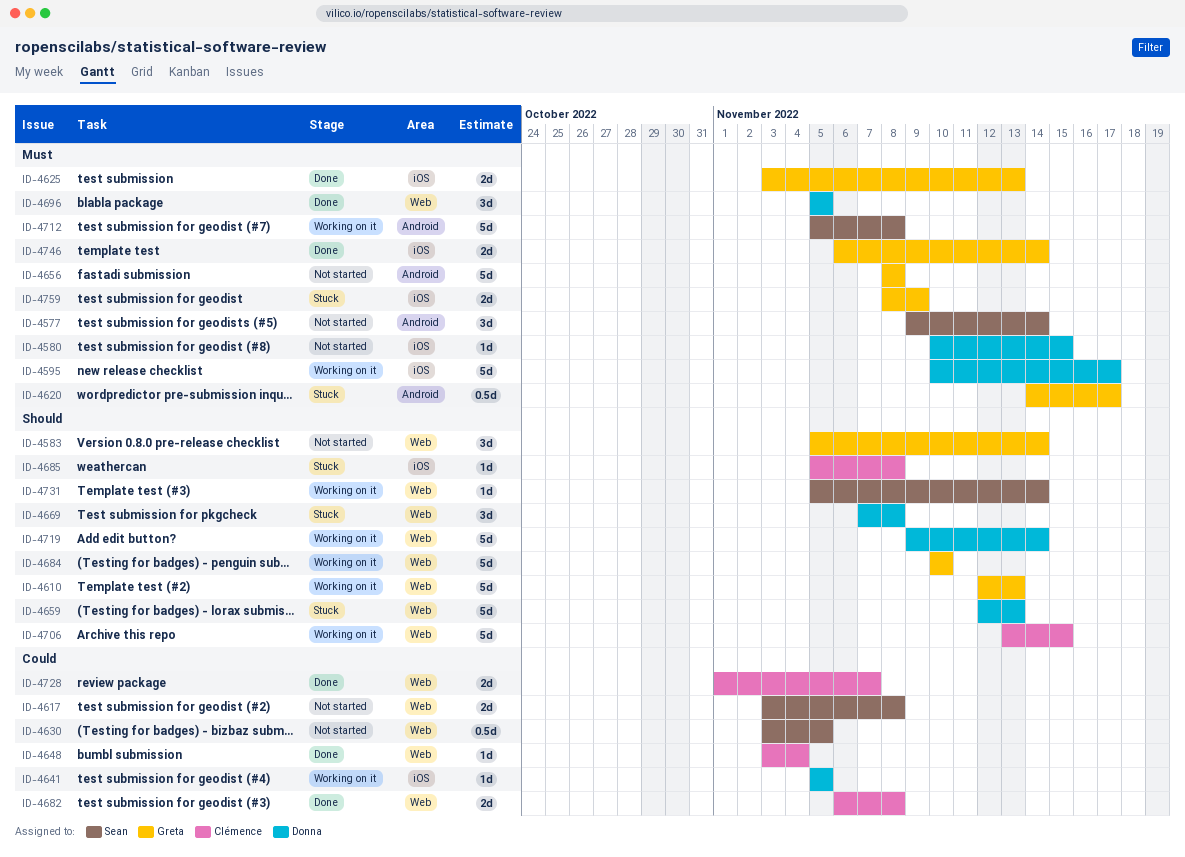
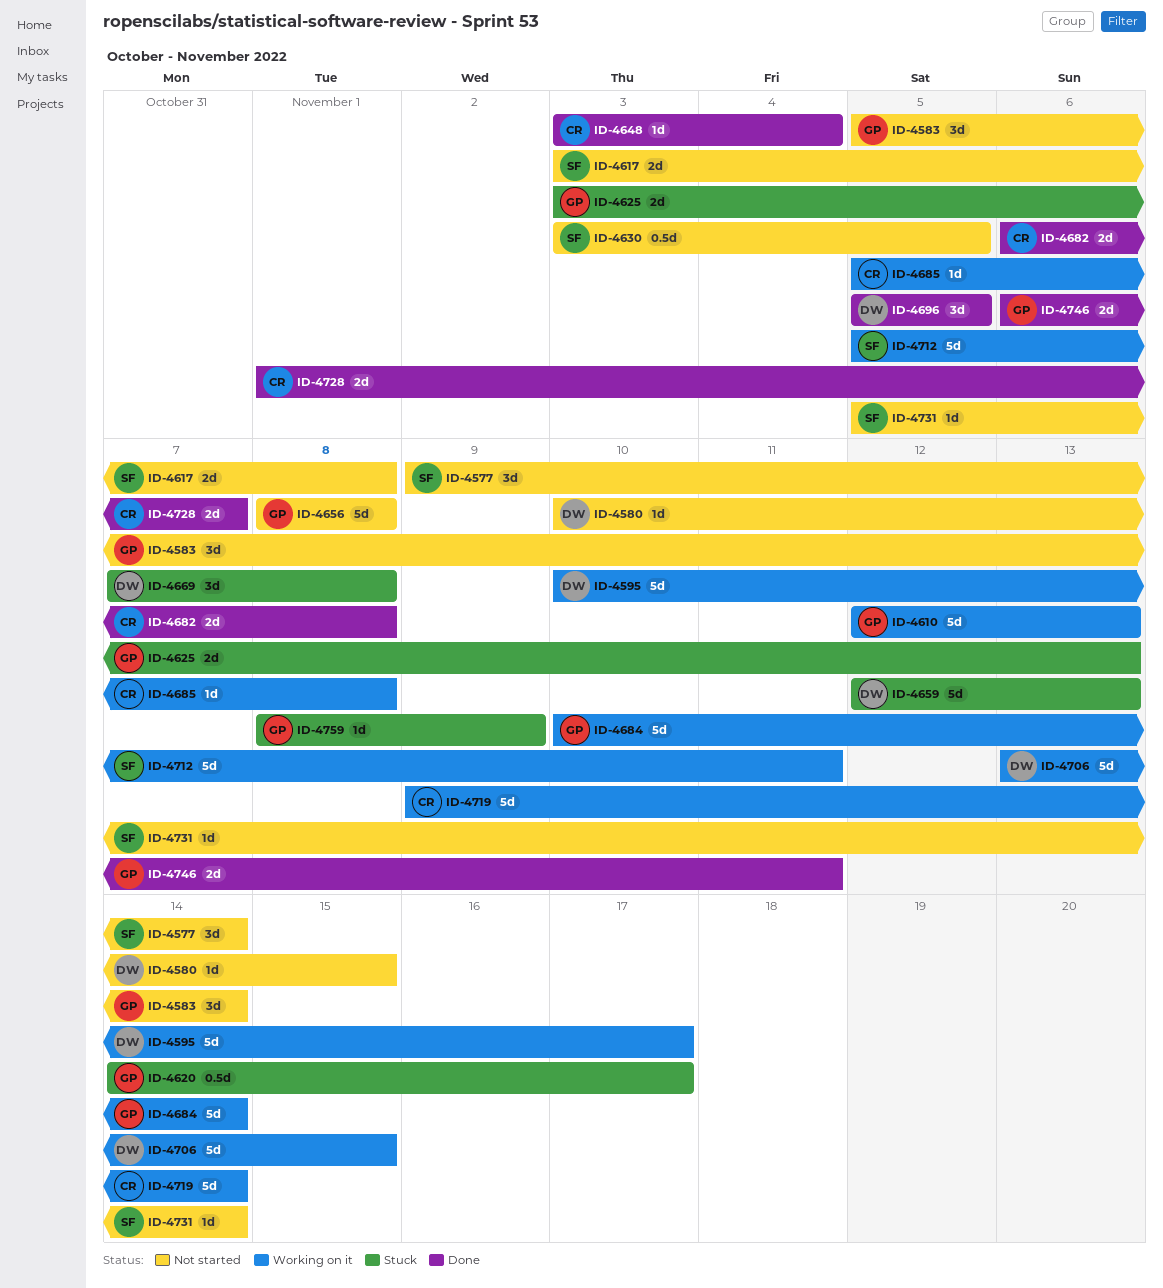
ID-4625, status: Done -> Stuck
ID-4641: present -> none
ID-4684, due: Nov 10 -> Nov 14
ID-4685, status: Stuck -> Working on it
ID-4706, owner: Clémence -> Donna
ID-4712, due: Nov 8 -> Nov 11
ID-4719, owner: Donna -> Clémence
ID-4731, status: Working on it -> Not started
ID-4746, due: Nov 14 -> Nov 11
ID-4759, estimate: 2d -> 1d

